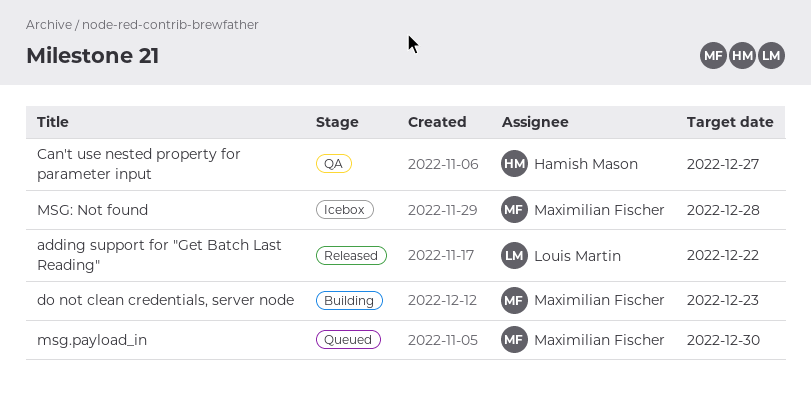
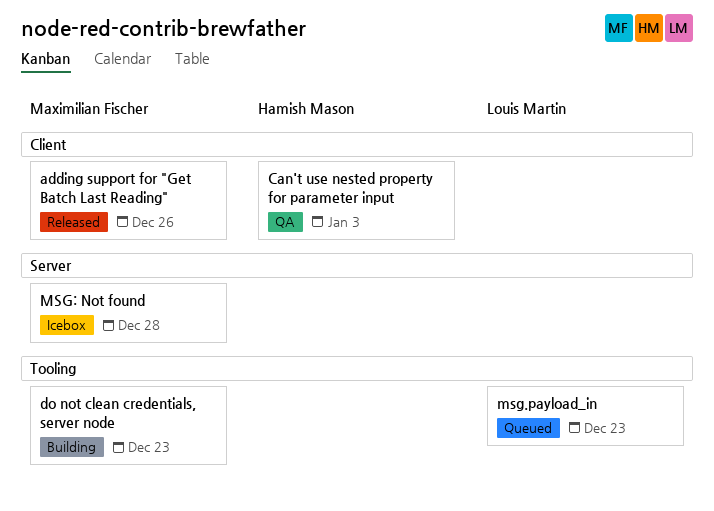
adding support for "Get Batch Last Reading", owner: Louis Martin -> Maximilian Fischer
adding support for "Get Batch Last Reading", due: Dec 22 -> Dec 26
Can't use nested property for parameter input, due: Dec 27 -> Jan 3
msg.payload_in, owner: Maximilian Fischer -> Louis Martin
msg.payload_in, due: Dec 30 -> Dec 23

